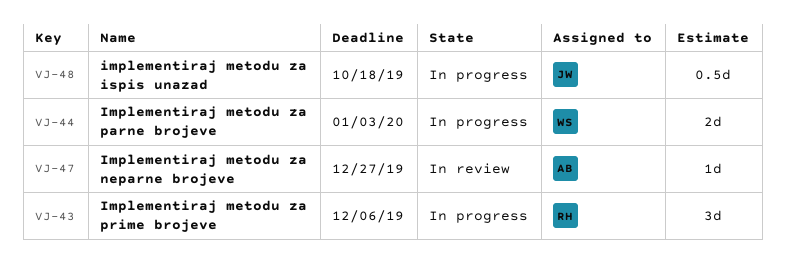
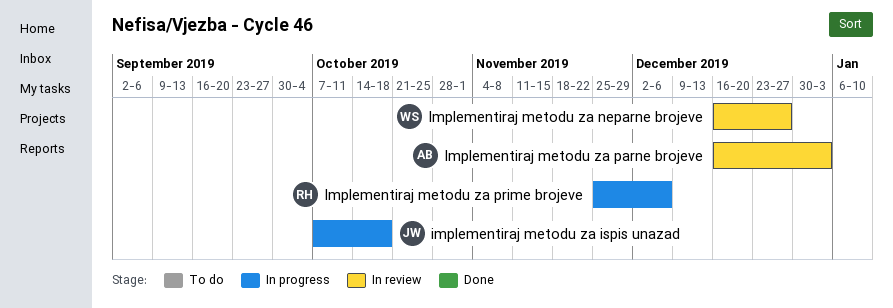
Implementiraj metodu za neparne brojeve, owner: AB -> WS
Implementiraj metodu za parne brojeve, status: In progress -> In review
Implementiraj metodu za parne brojeve, owner: WS -> AB

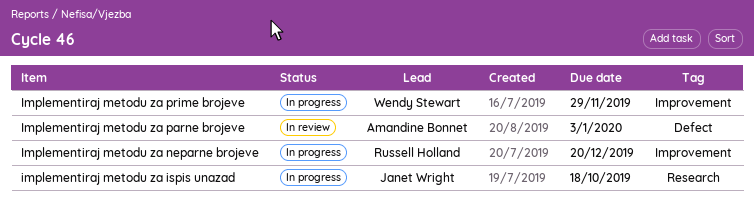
Implementiraj metodu za neparne brojeve, status: In review -> In progress
Implementiraj metodu za neparne brojeve, owner: Wendy Stewart -> Russell Holland
Implementiraj metodu za neparne brojeve, due: Dec 27 -> Dec 20
Implementiraj metodu za prime brojeve, owner: Russell Holland -> Wendy Stewart
Implementiraj metodu za prime brojeve, due: Dec 6 -> Nov 29

